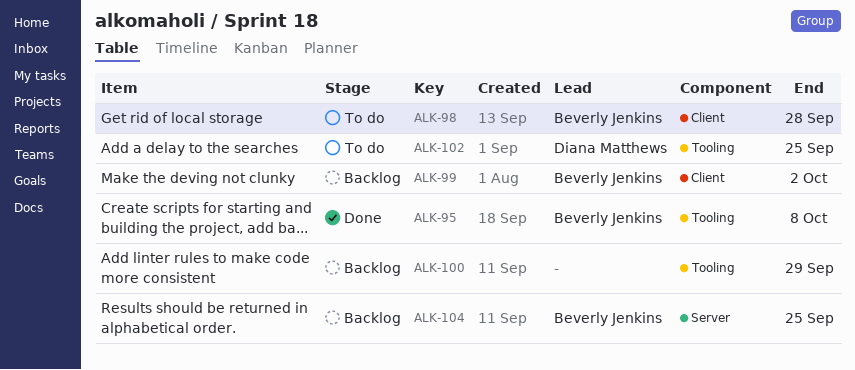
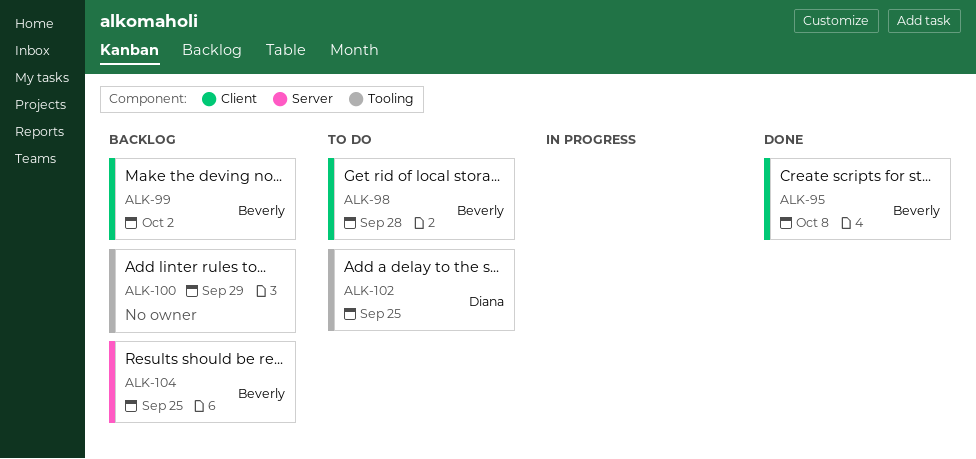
ALK-95, label: Tooling -> Client

